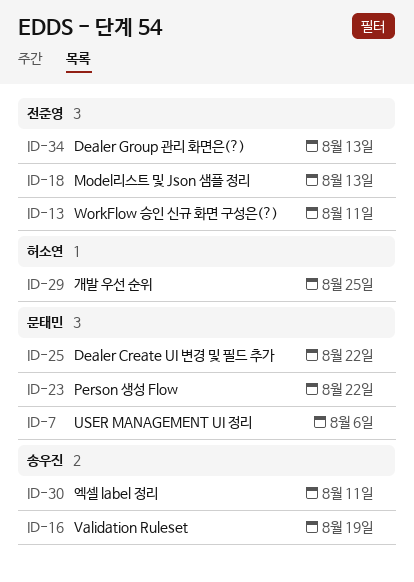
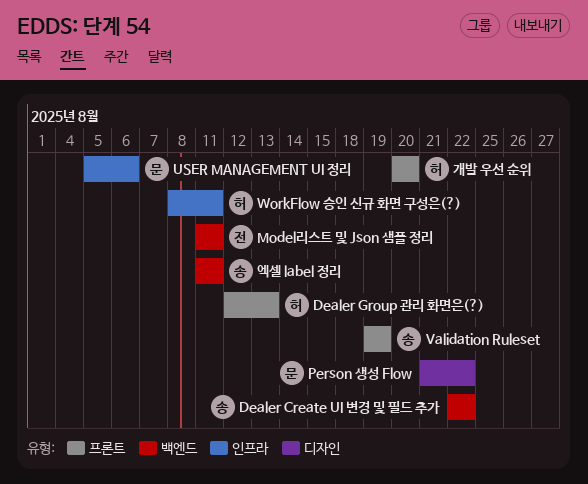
Dealer Create UI 변경 및 필드 추가, owner: 문태민 -> 송우진
Dealer Group 관리 화면은(?), owner: 전준영 -> 허소연
Model리스트 및 Json 샘플 정리, due: Aug 13 -> Aug 11
WorkFlow 승인 신규 화면 구성은(?), owner: 전준영 -> 허소연
개발 우선 순위, due: Aug 25 -> Aug 20

